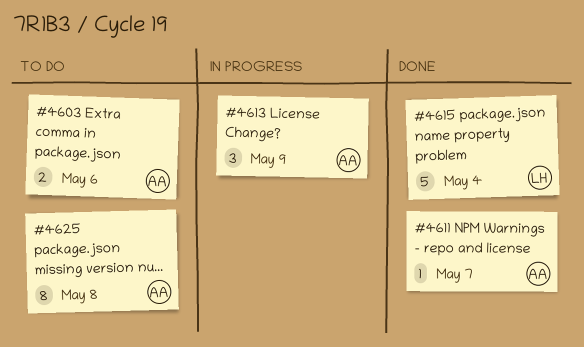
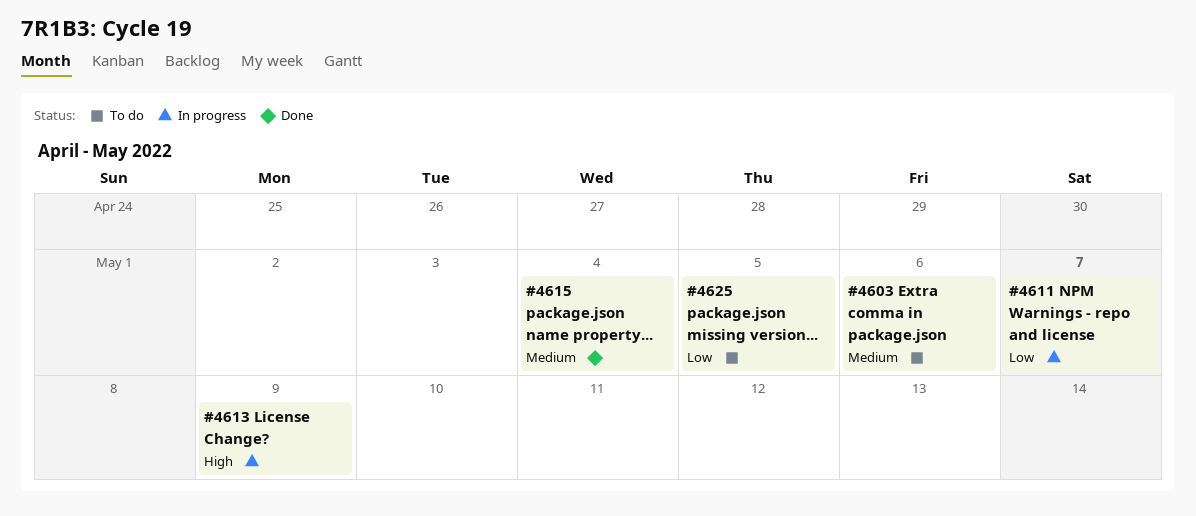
#4611, status: Done -> In progress
#4625, due: May 8 -> May 5

